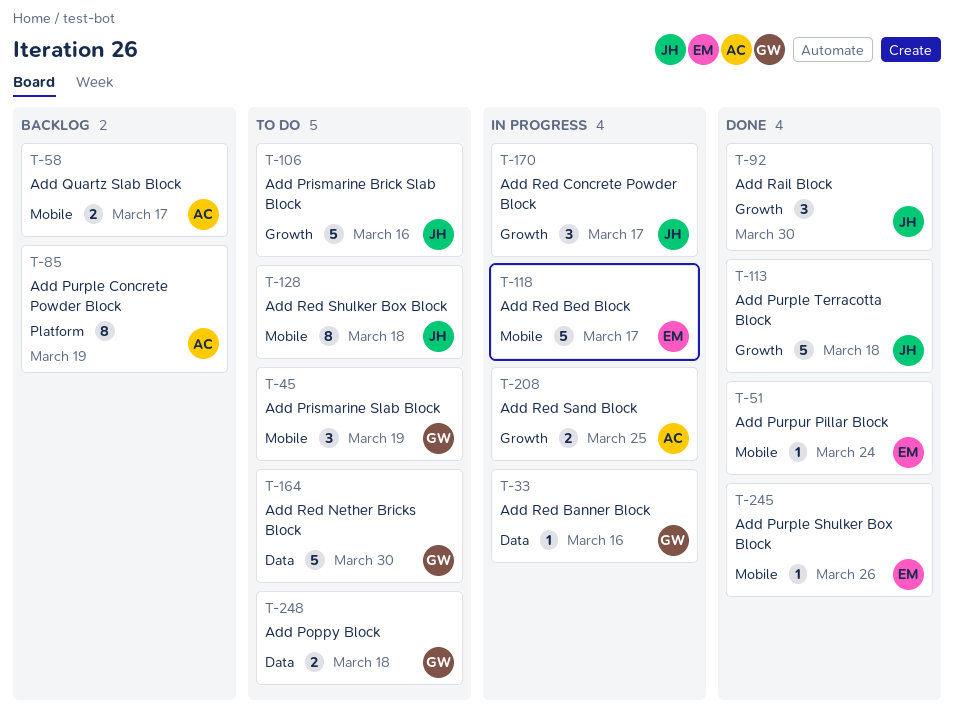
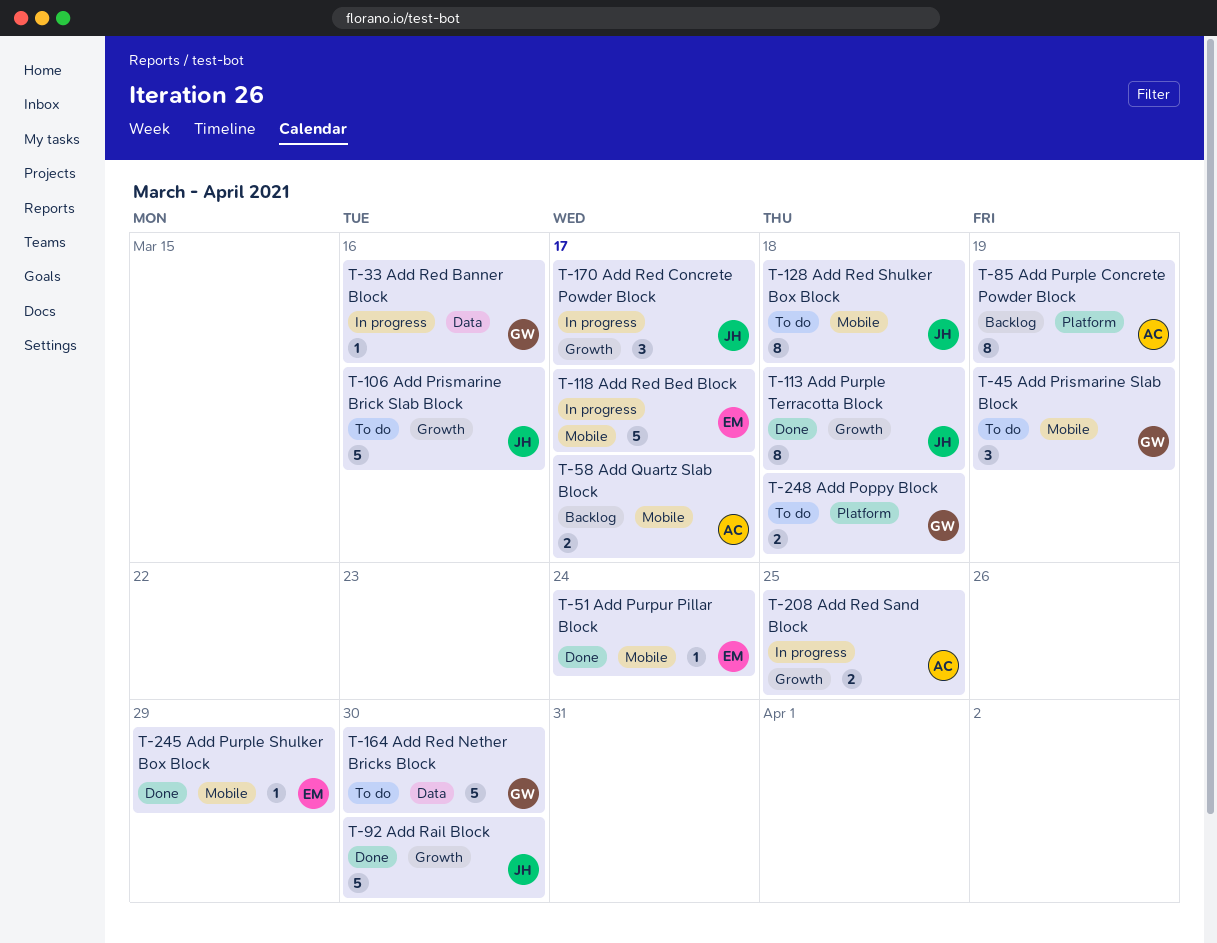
T-92, estimate: 3 -> 5
T-113, estimate: 5 -> 8
T-245, due: Mar 26 -> Mar 29
T-248, label: Data -> Platform

